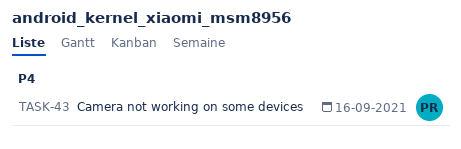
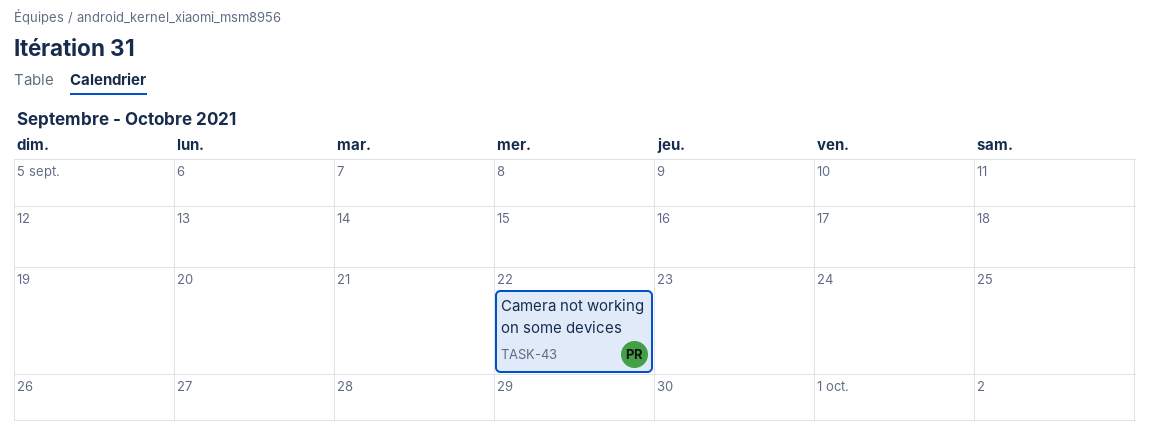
TASK-43, due: Sep 16 -> Sep 22

